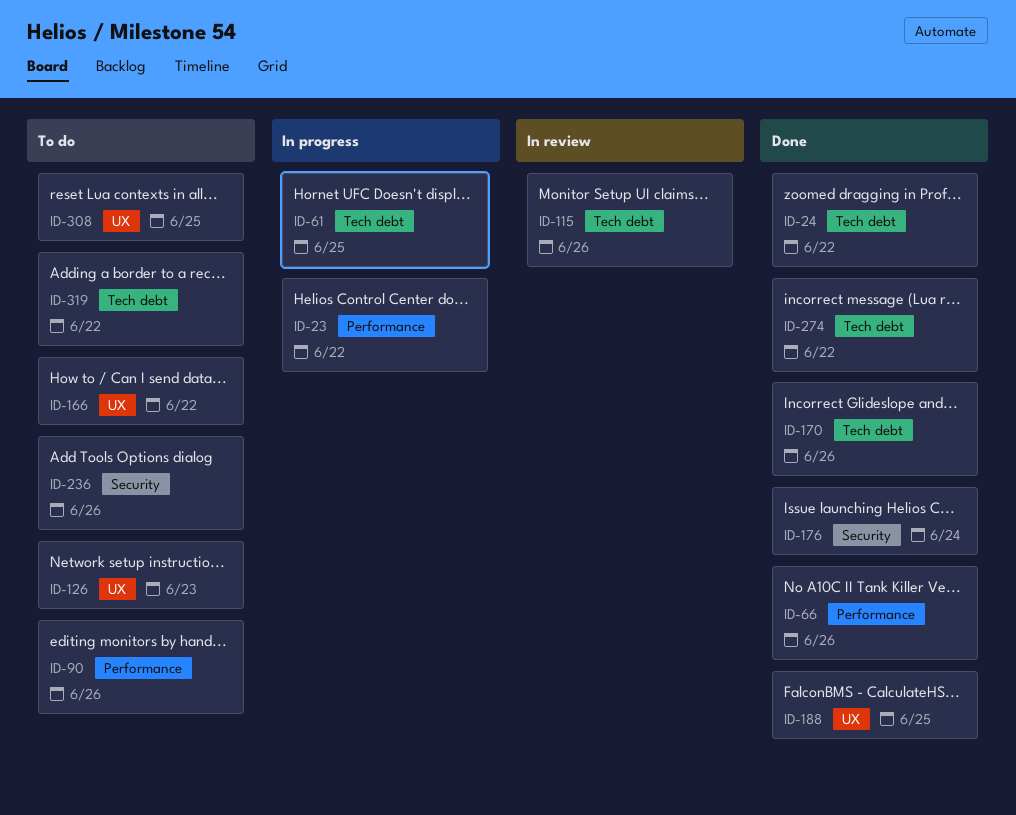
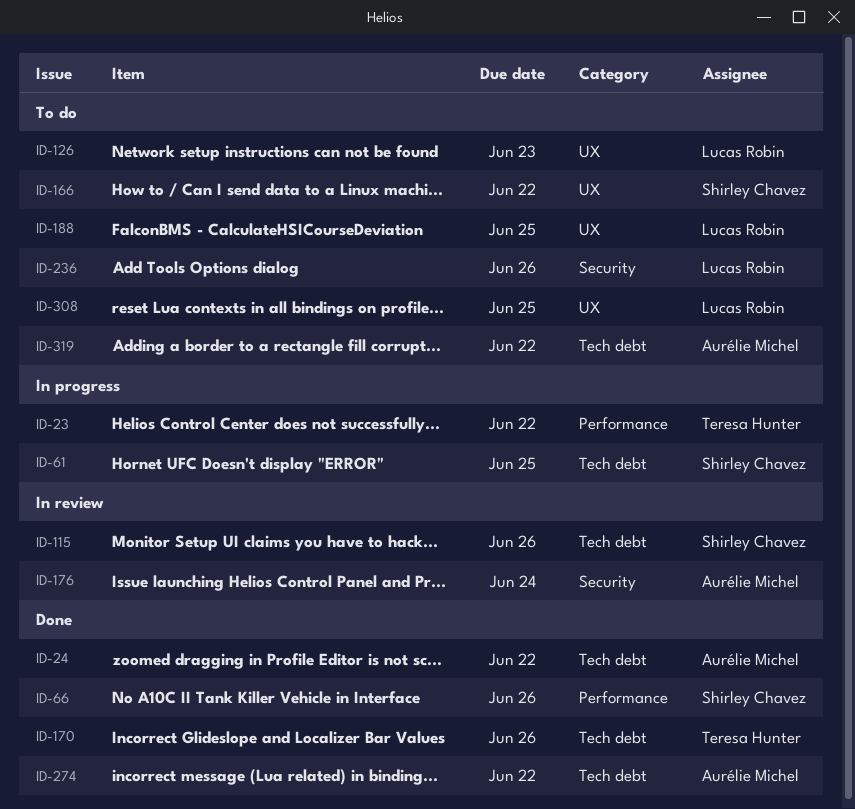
ID-90: present -> none
ID-176, status: Done -> In review
ID-188, status: Done -> To do

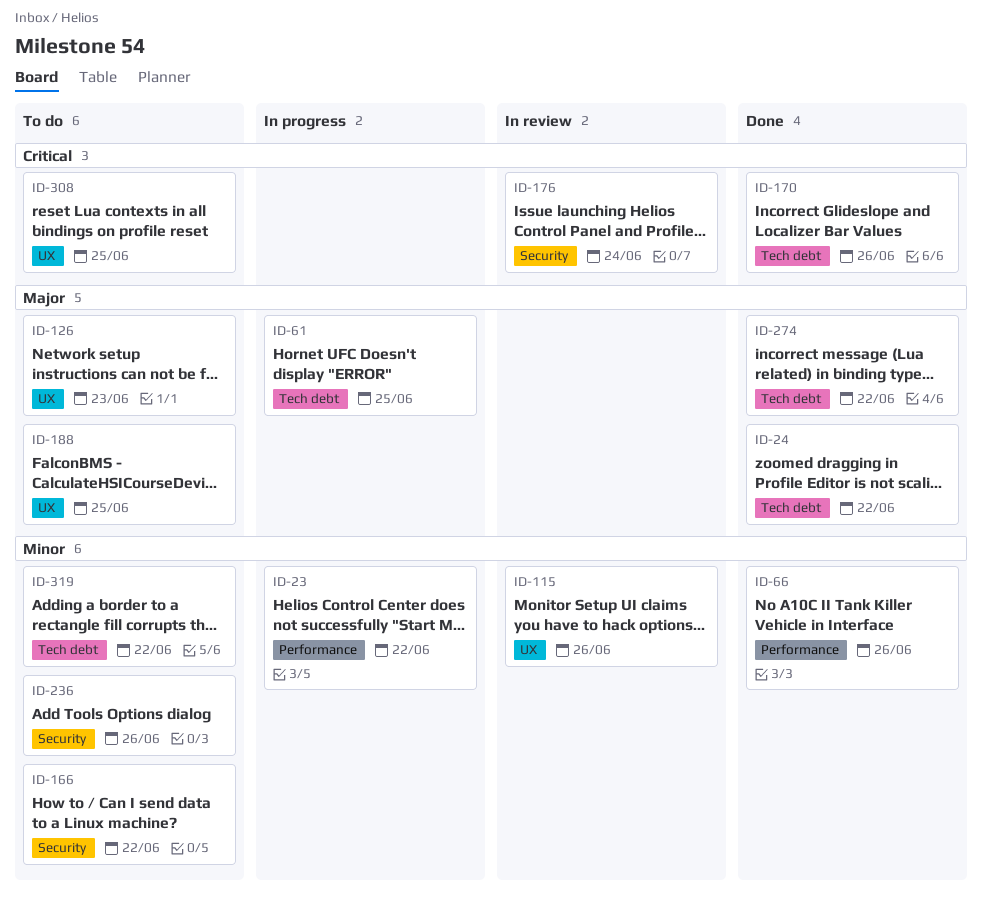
ID-115, label: Tech debt -> UX
ID-166, label: UX -> Security

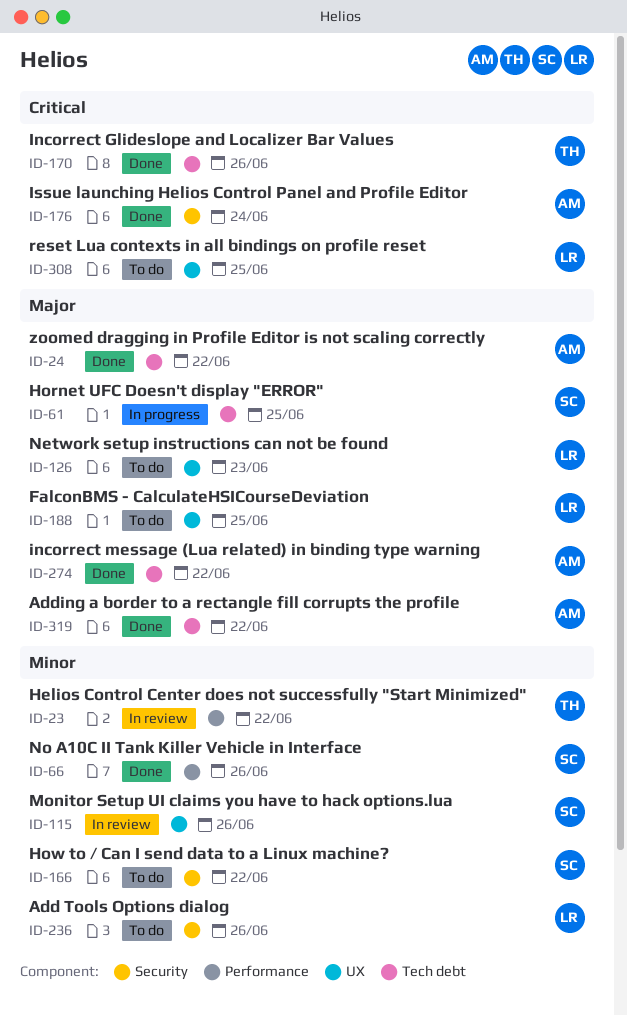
ID-23, status: In progress -> In review
ID-176, status: In review -> Done
ID-319, status: To do -> Done
ID-319, priority: Minor -> Major

